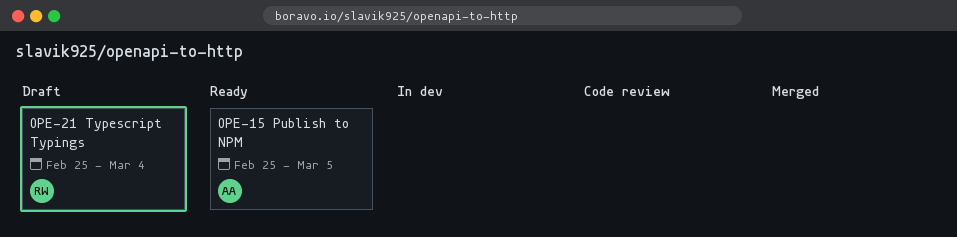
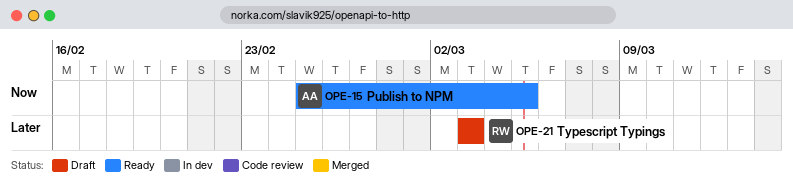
OPE-21, start: Feb 25 -> Mar 3
OPE-21, due: Mar 4 -> Mar 3

